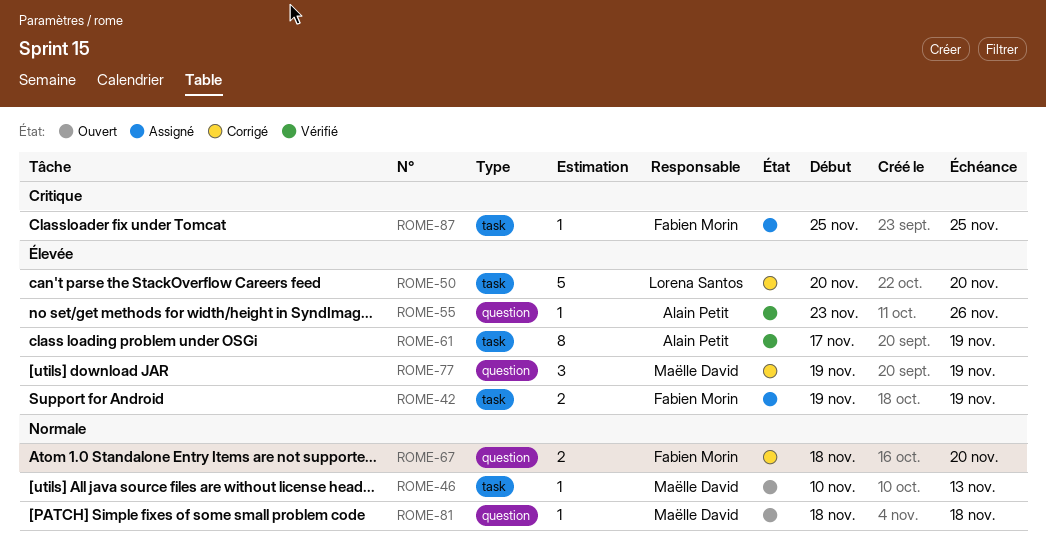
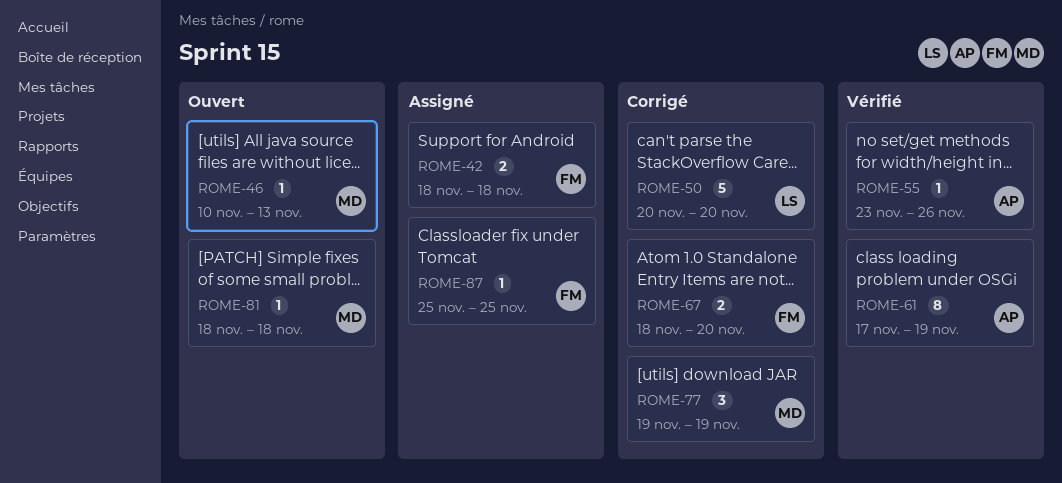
ROME-42, start: Nov 19 -> Nov 18
ROME-42, due: Nov 19 -> Nov 18

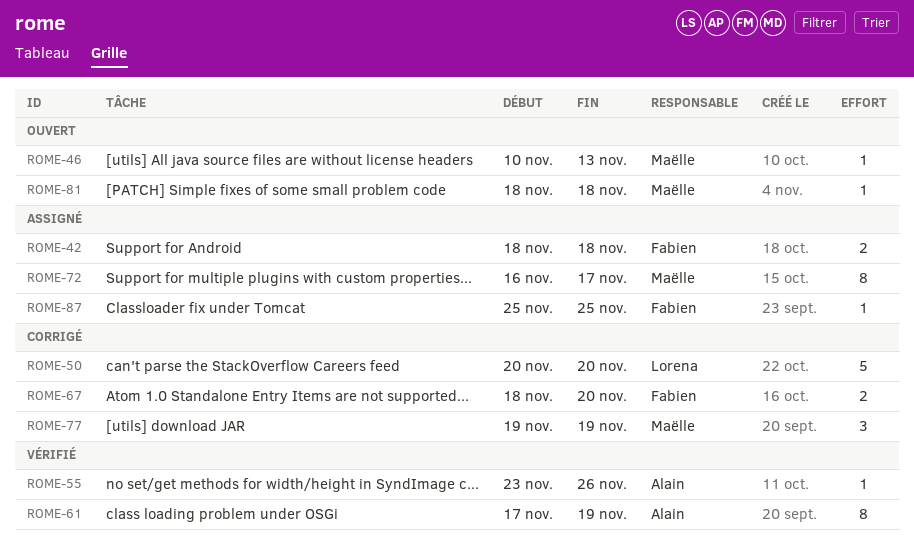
ROME-72: none -> present

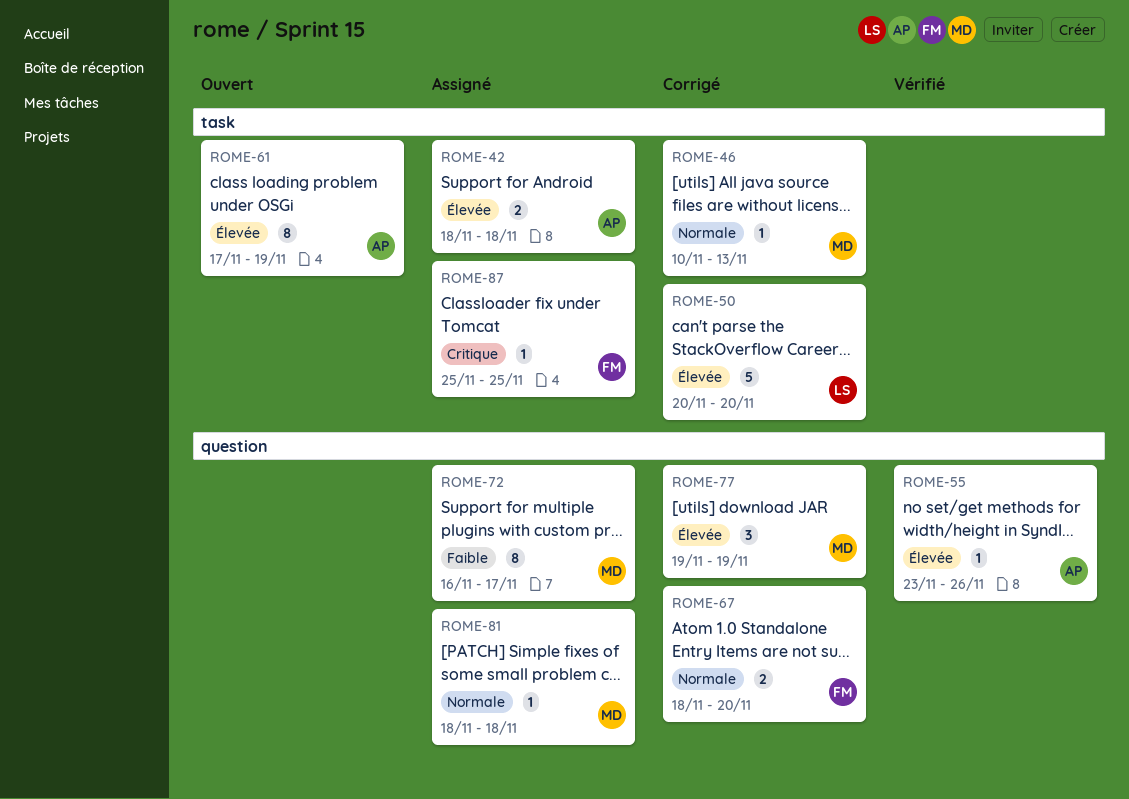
ROME-42, owner: Fabien -> Alain
ROME-46, status: Ouvert -> Corrigé
ROME-61, status: Vérifié -> Ouvert
ROME-81, status: Ouvert -> Assigné

